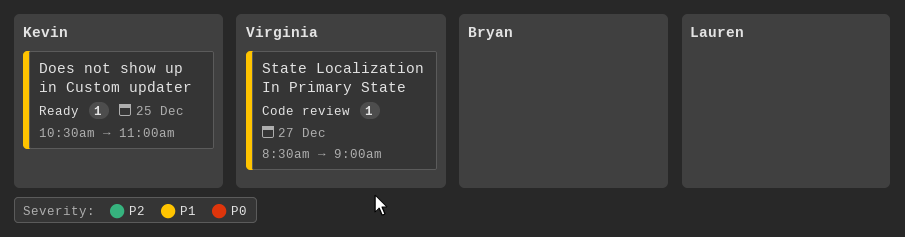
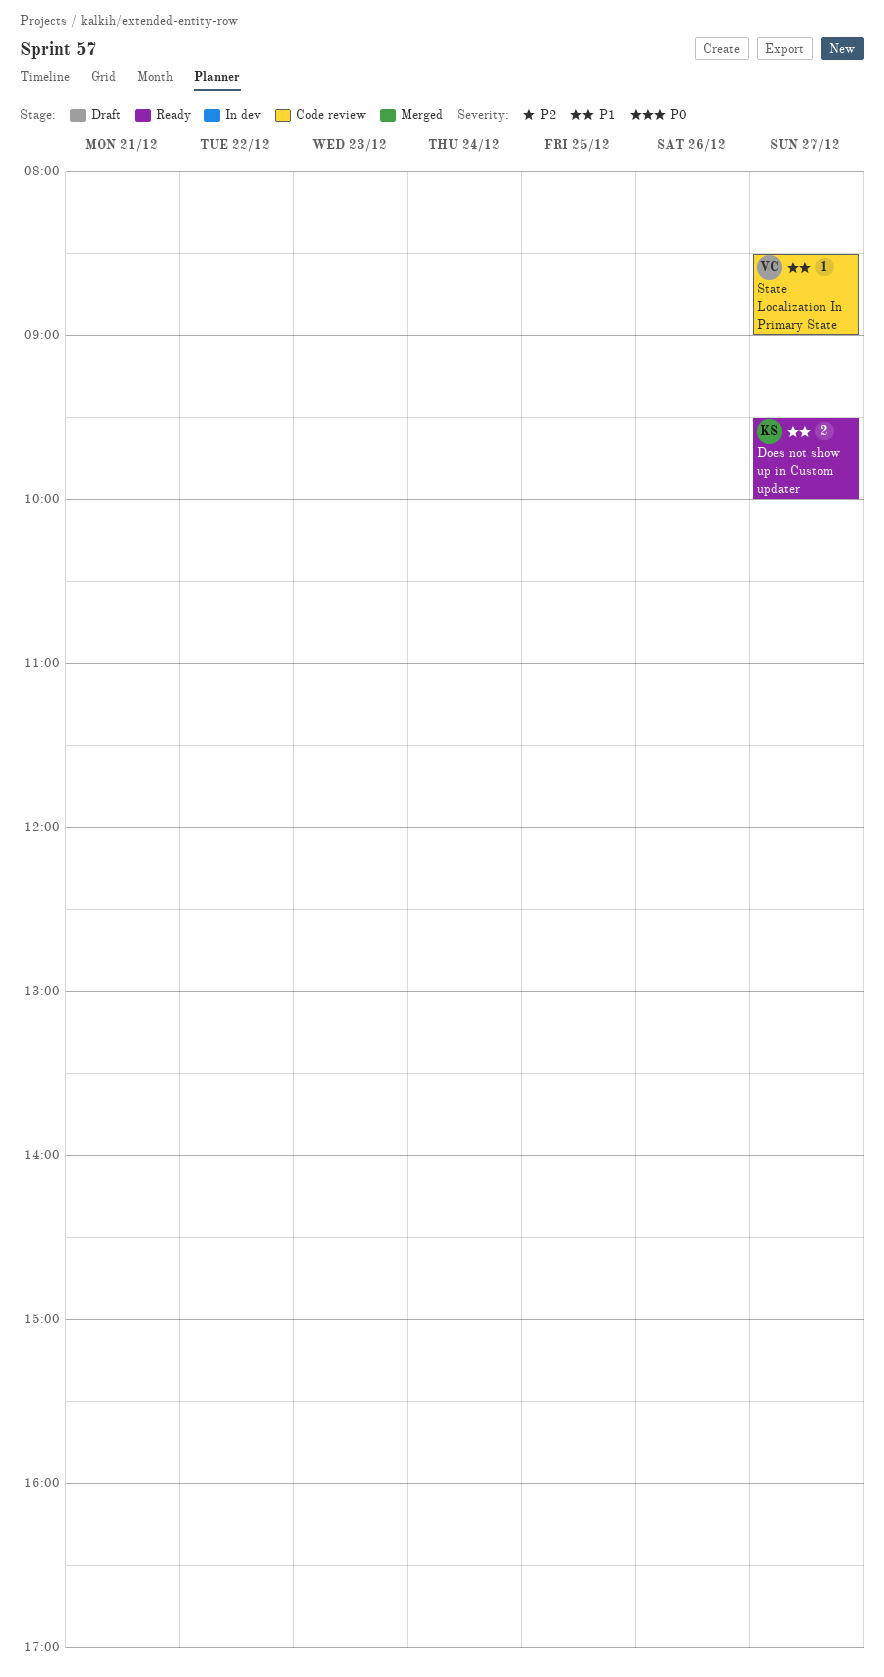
Does not show up in Custom updater, estimate: 1 -> 2
Does not show up in Custom updater, day: Dec 25 -> Dec 27
Does not show up in Custom updater, begins: 10:30 -> 09:30
Does not show up in Custom updater, ends: 11:00 -> 10:00

